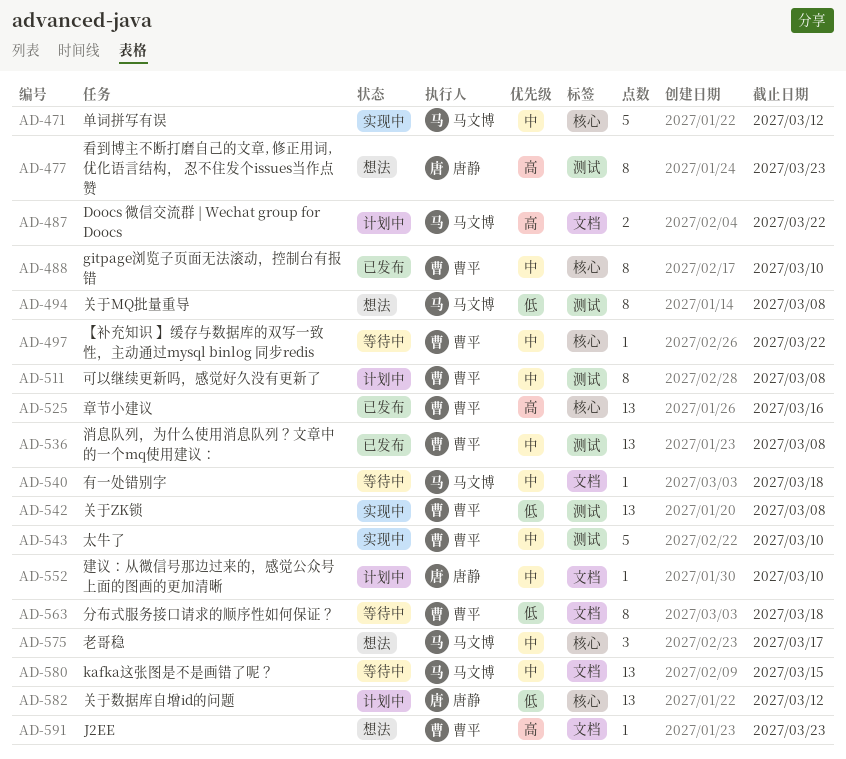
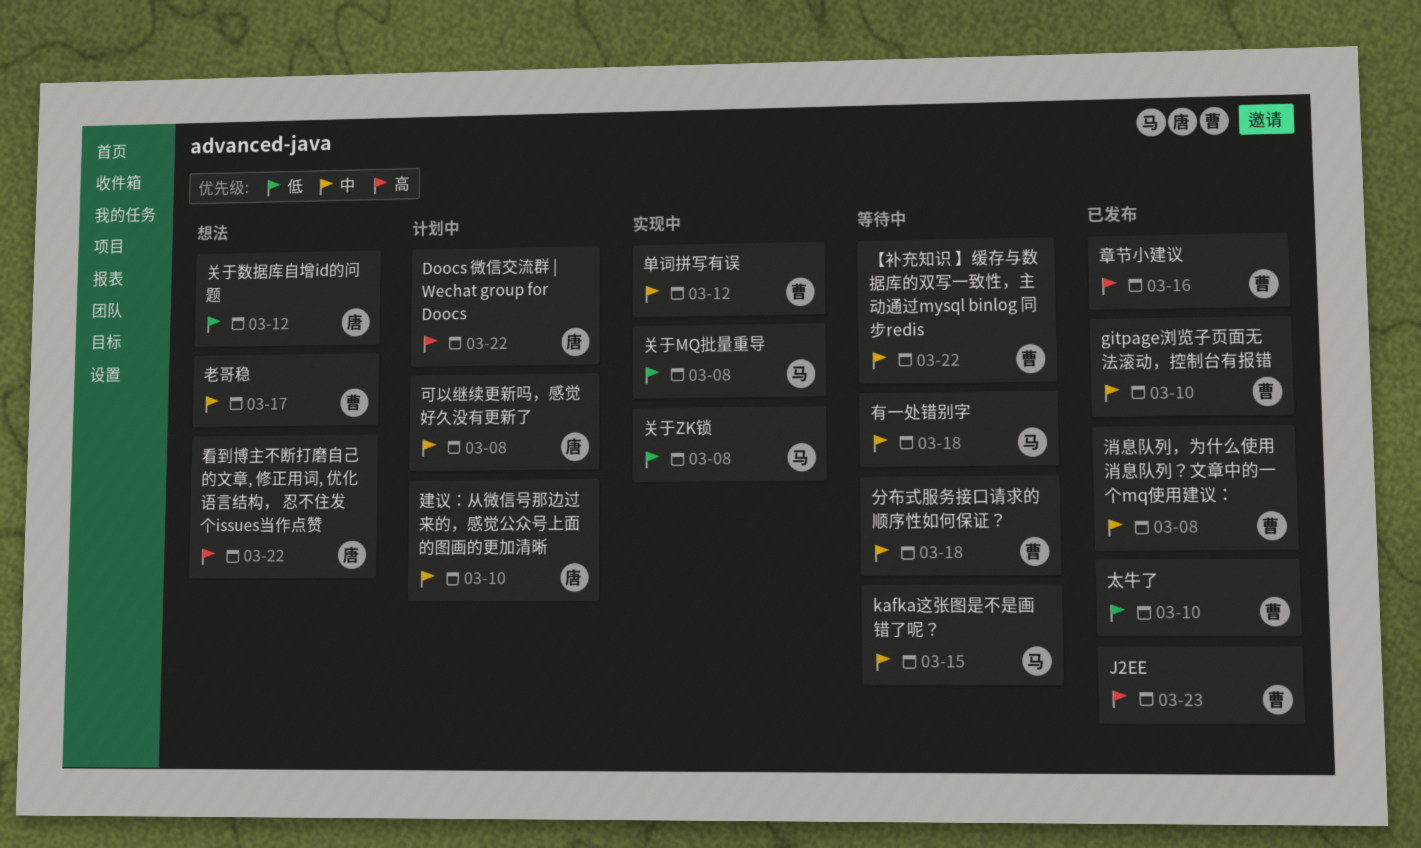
Doocs 微信交流群 | Wechat group for Doocs, owner: 马文博 -> 唐静
J2EE, status: 想法 -> 已发布
关于MQ批量重导, status: 想法 -> 实现中
关于ZK锁, owner: 曹平 -> 马文博
关于数据库自增id的问题, status: 计划中 -> 想法
分布式服务接口请求的顺序性如何保证？, priority: 低 -> 中
单词拼写有误, owner: 马文博 -> 曹平
可以继续更新吗，感觉好久没有更新了, owner: 曹平 -> 唐静
太牛了, status: 实现中 -> 已发布
太牛了, priority: 中 -> 低
看到博主不断打磨自己的文章, 修正用词, 优化语言结构， 忍不住发个issues当作点赞, due: Mar 23 -> Mar 22
老哥稳, owner: 马文博 -> 曹平

